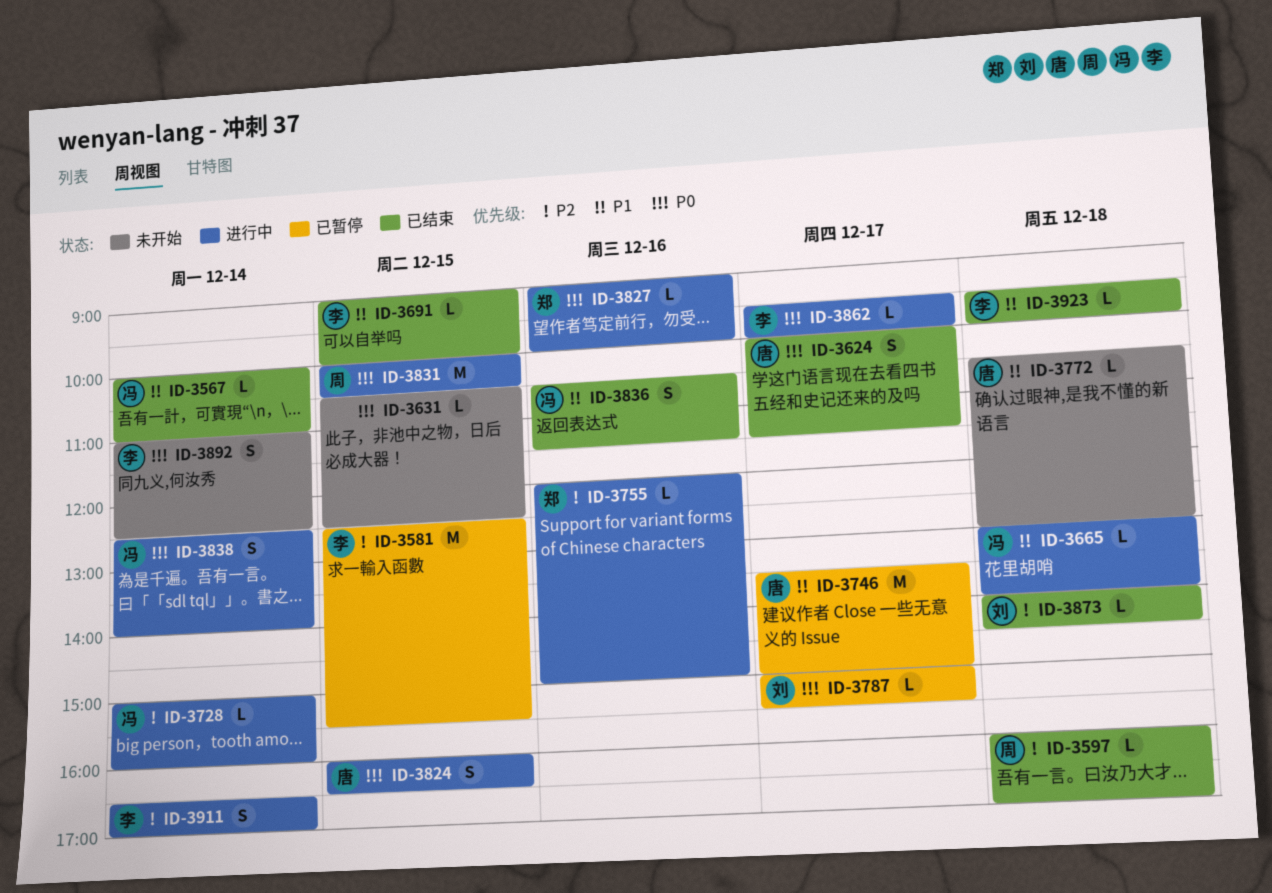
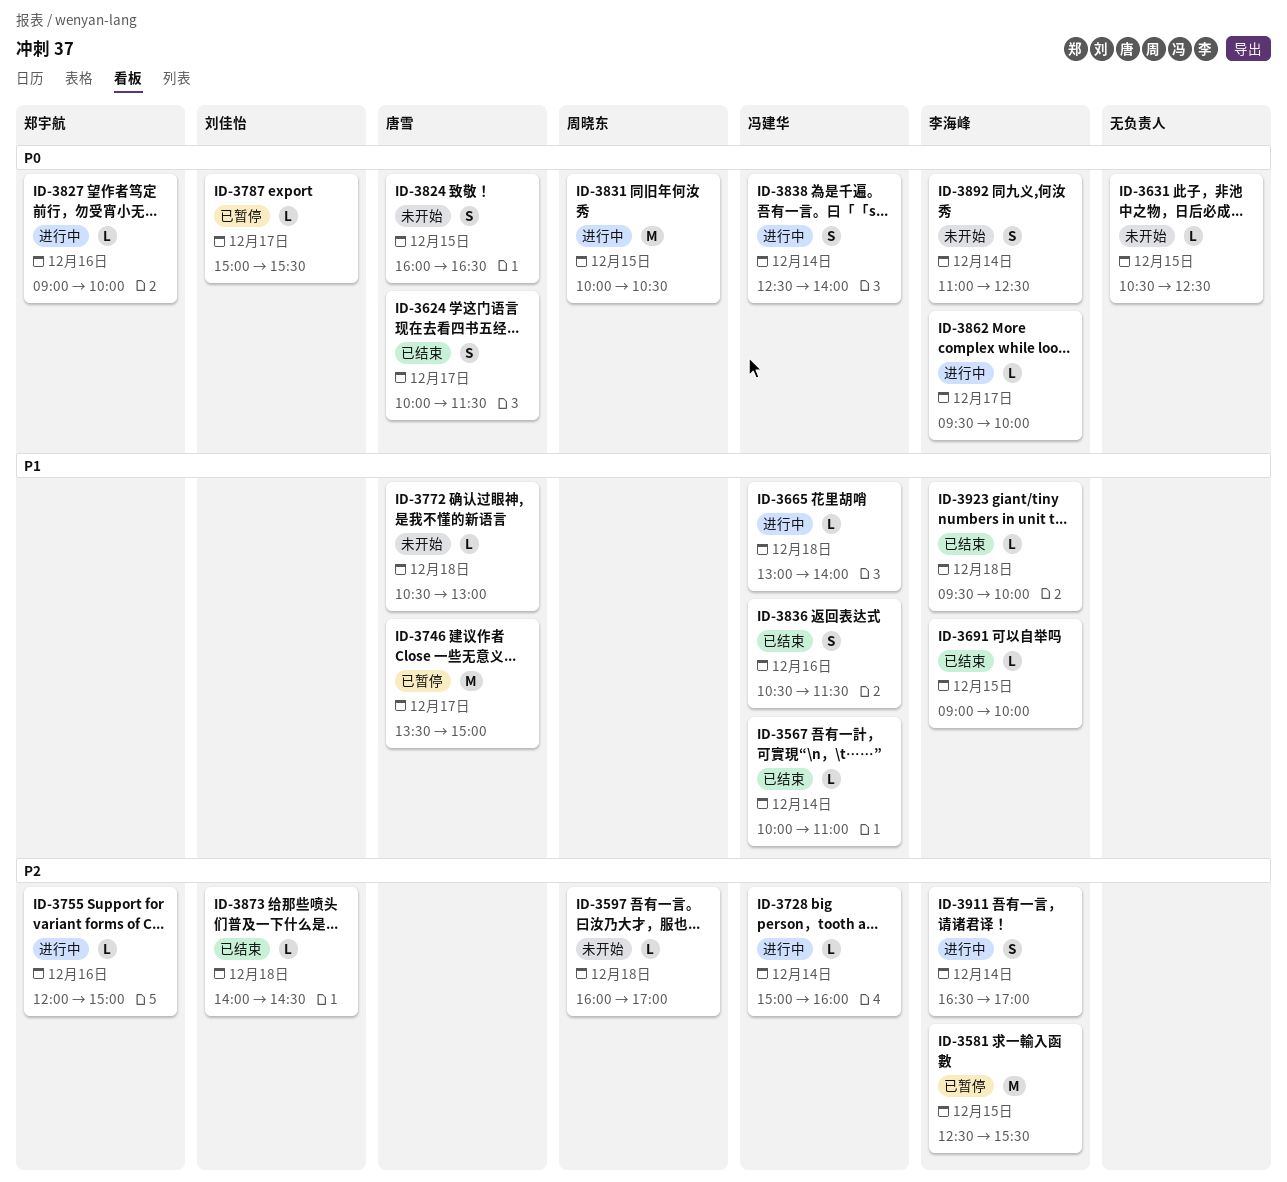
ID-3597, status: 已结束 -> 未开始
ID-3824, status: 进行中 -> 未开始

